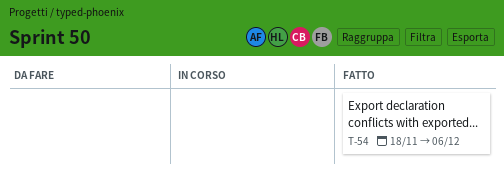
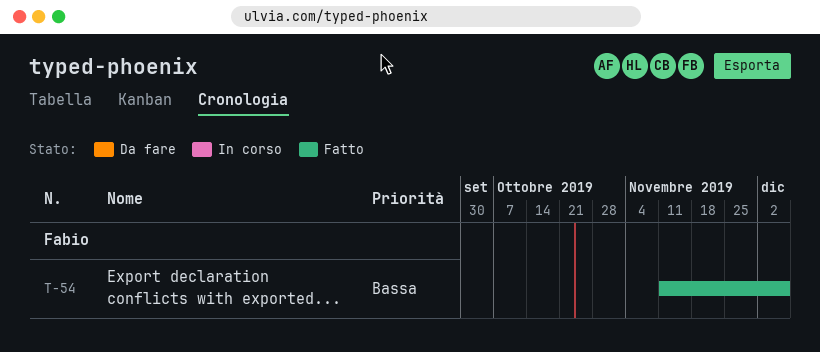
T-54, start: Nov 18 -> Nov 11

